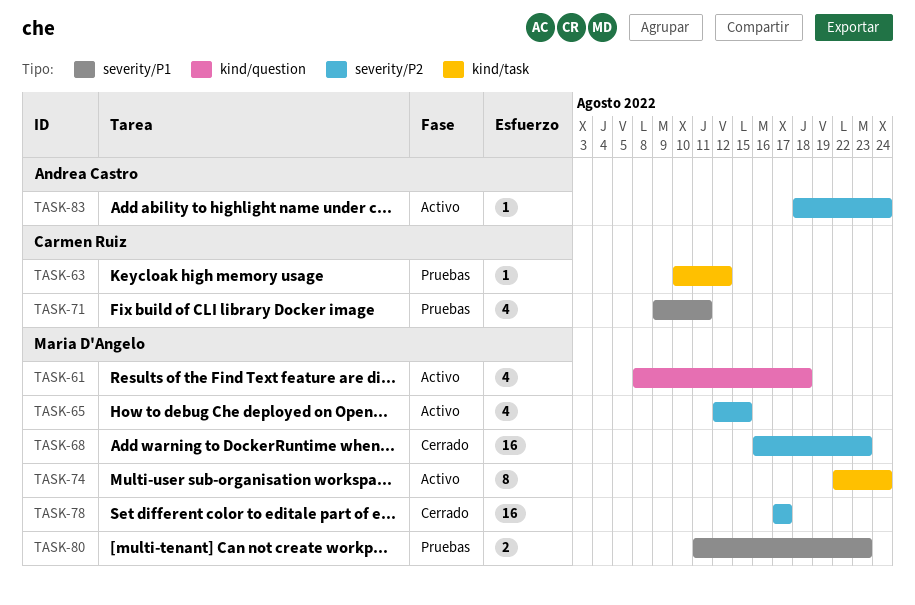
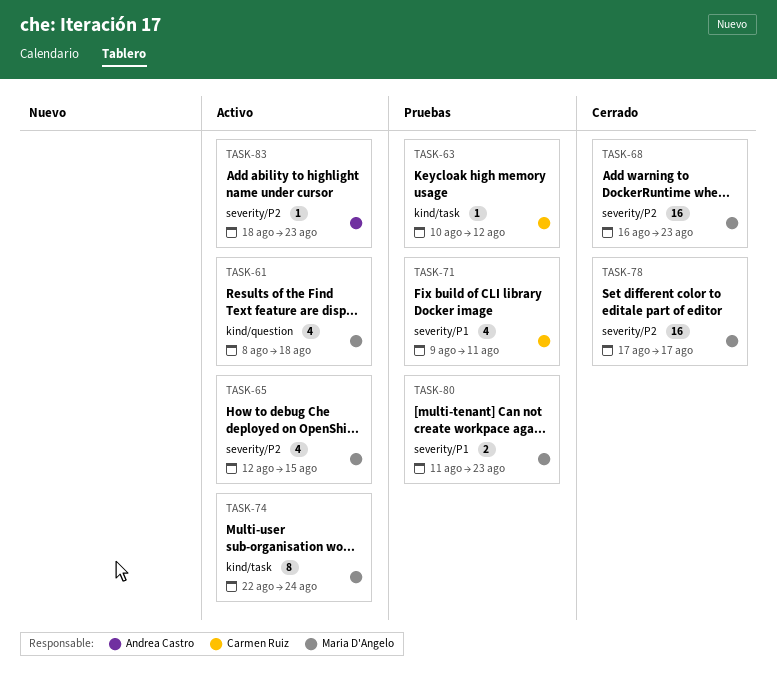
TASK-83, due: Aug 24 -> Aug 23

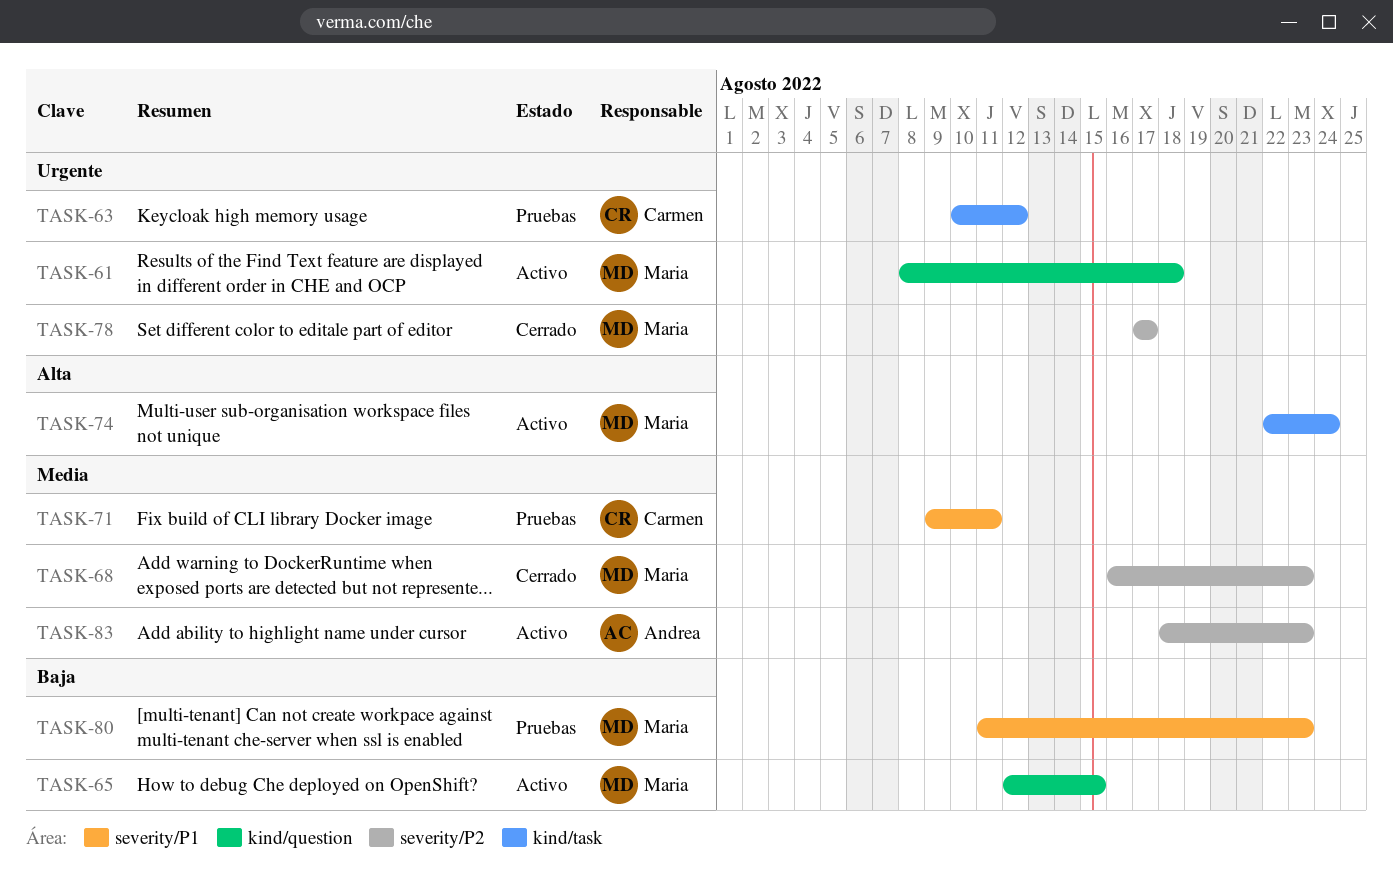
TASK-65, label: severity/P2 -> kind/question

